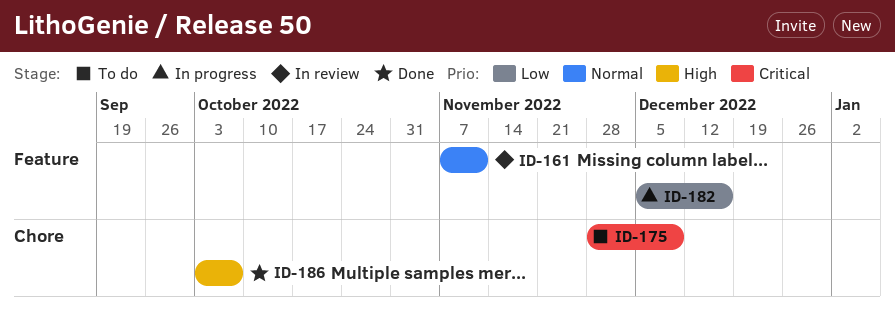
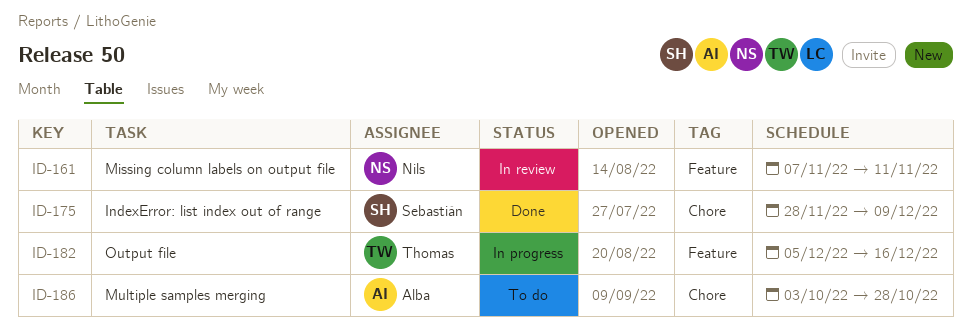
ID-175, status: To do -> Done
ID-186, status: Done -> To do
ID-186, due: Oct 7 -> Oct 28

